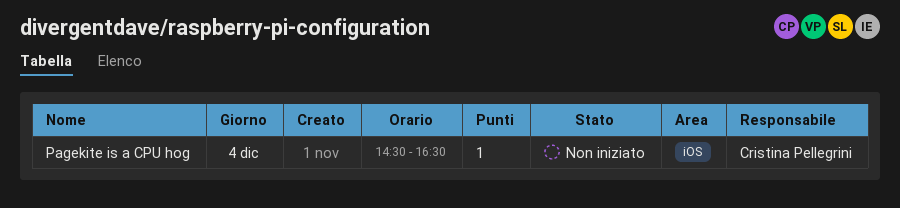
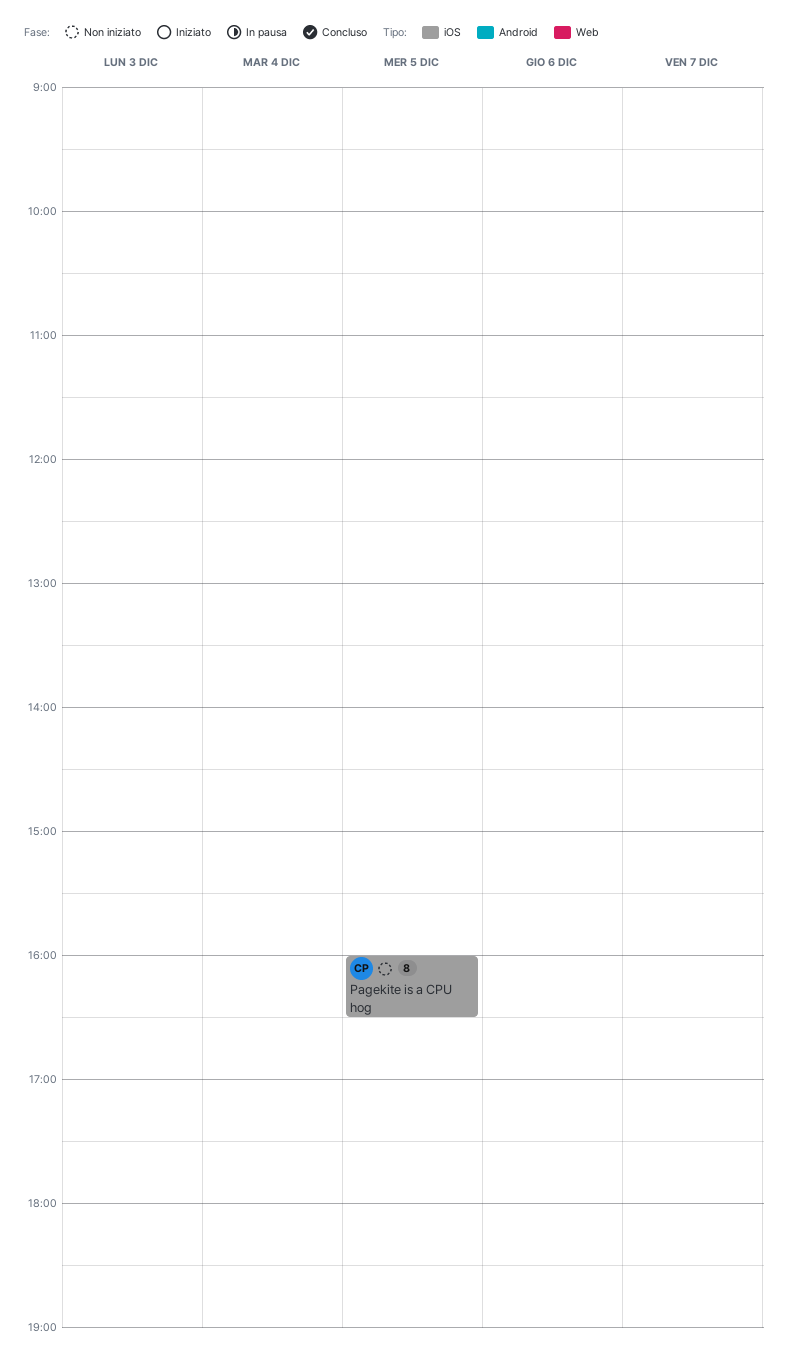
Pagekite is a CPU hog, estimate: 1 -> 8
Pagekite is a CPU hog, day: Dec 4 -> Dec 5
Pagekite is a CPU hog, begins: 14:30 -> 16:00

